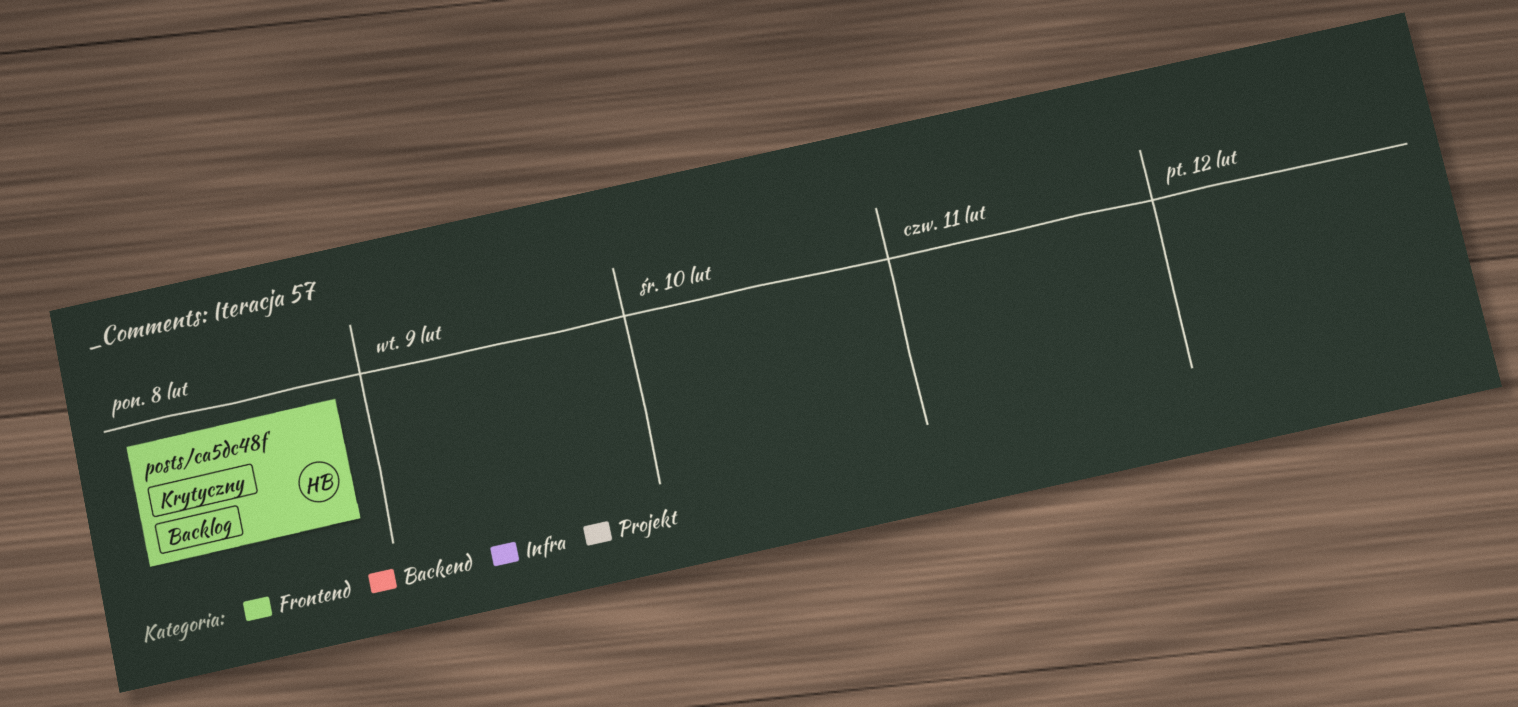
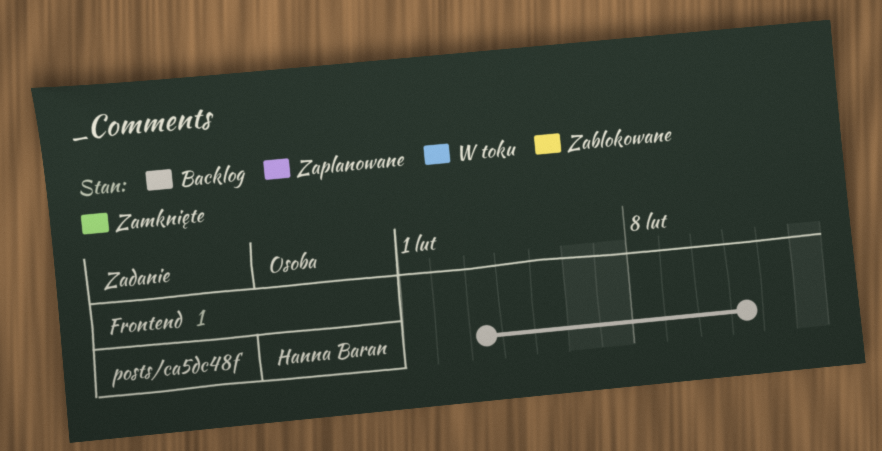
posts/ca5dc48f, due: Feb 8 -> Feb 11

